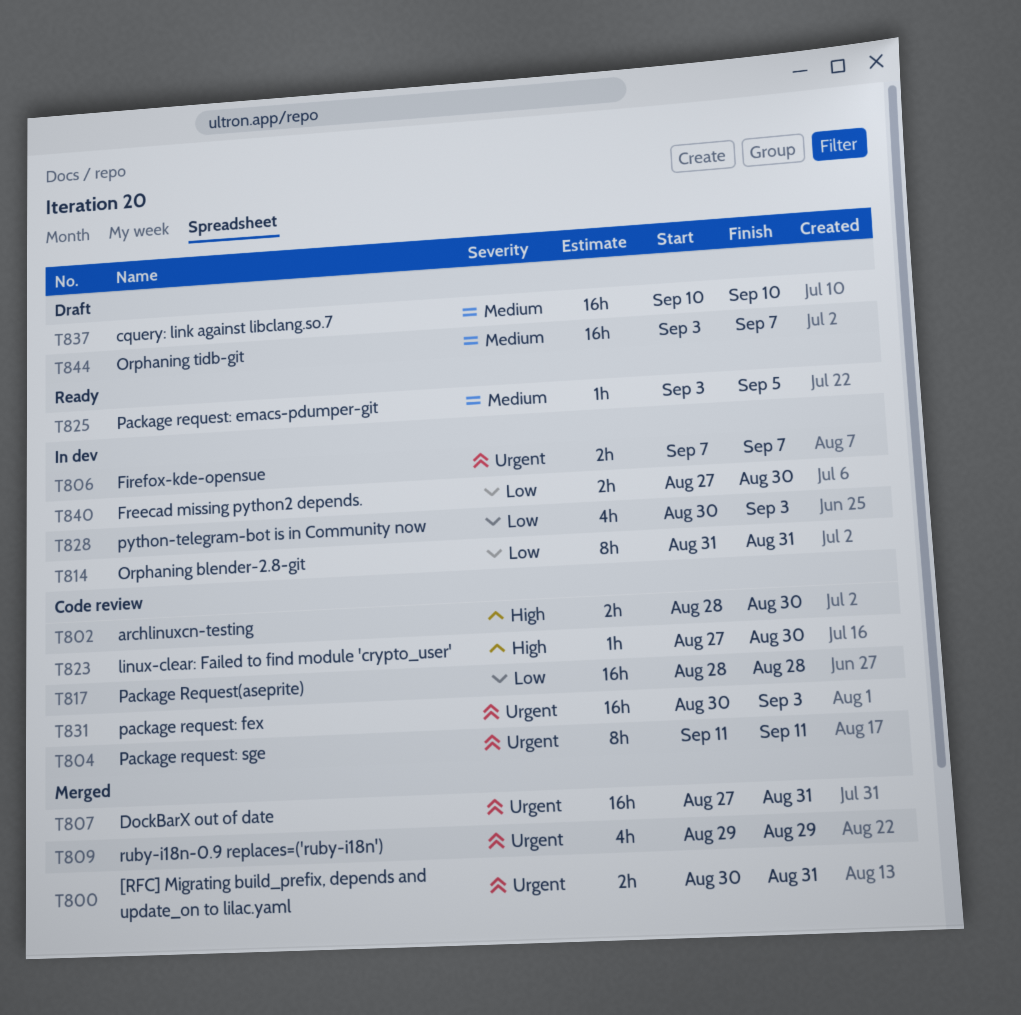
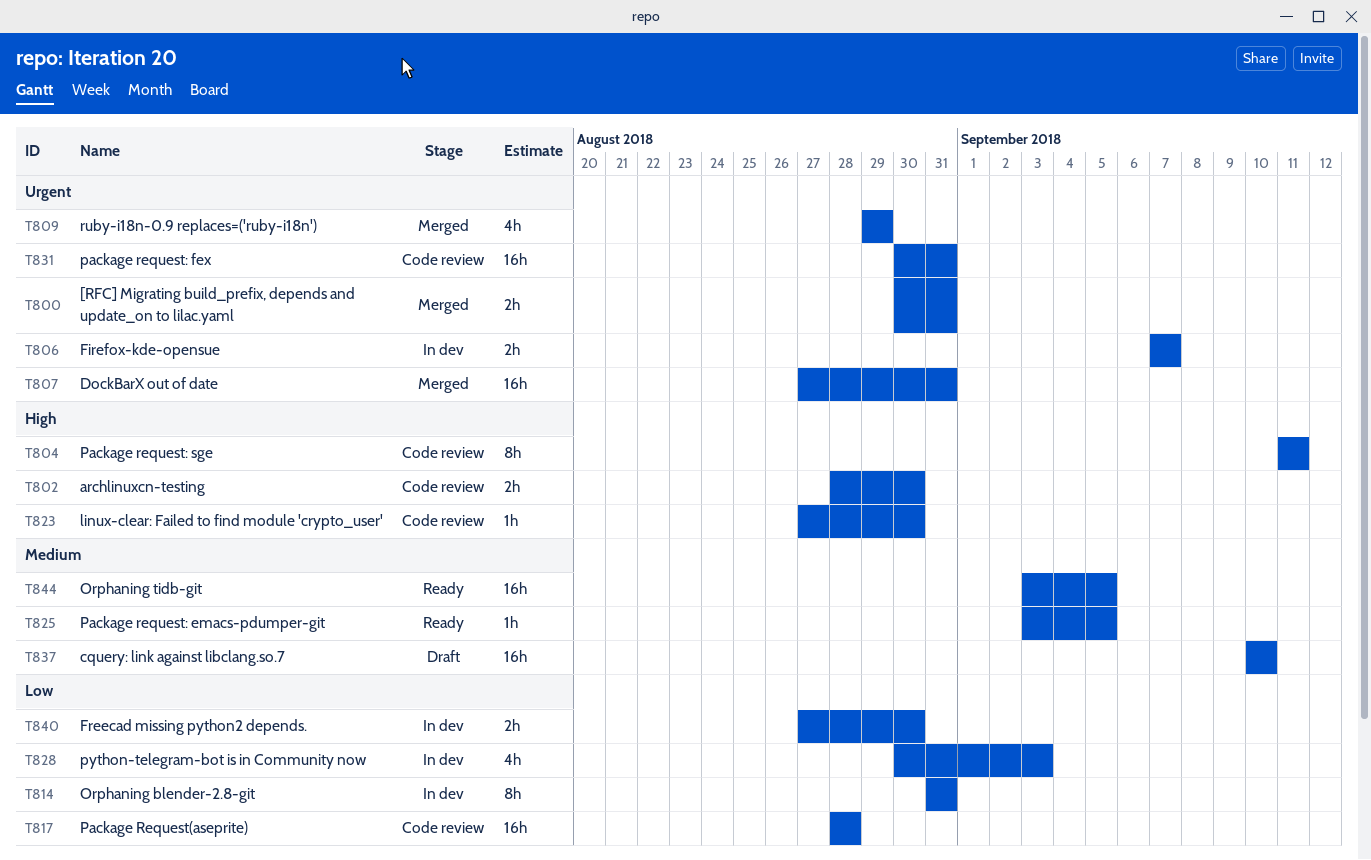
T804, priority: Urgent -> High
T831, due: Sep 3 -> Aug 31
T844, status: Draft -> Ready
T844, due: Sep 7 -> Sep 5

